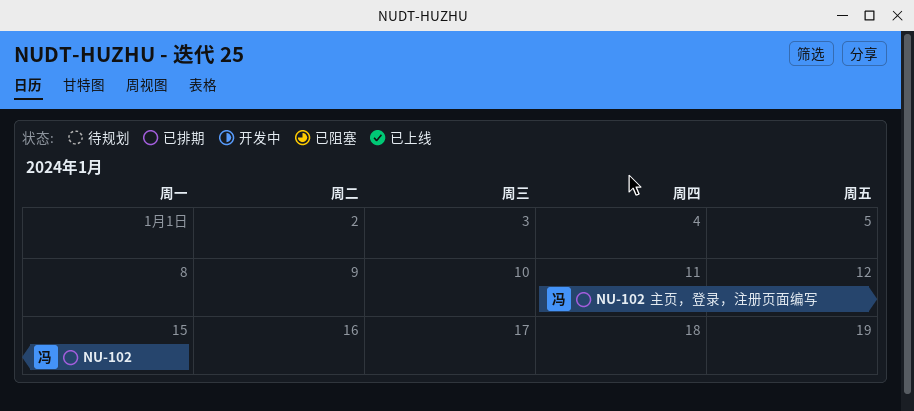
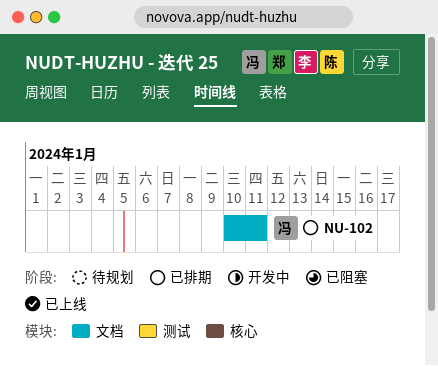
NU-102, start: Jan 11 -> Jan 10
NU-102, due: Jan 15 -> Jan 11

